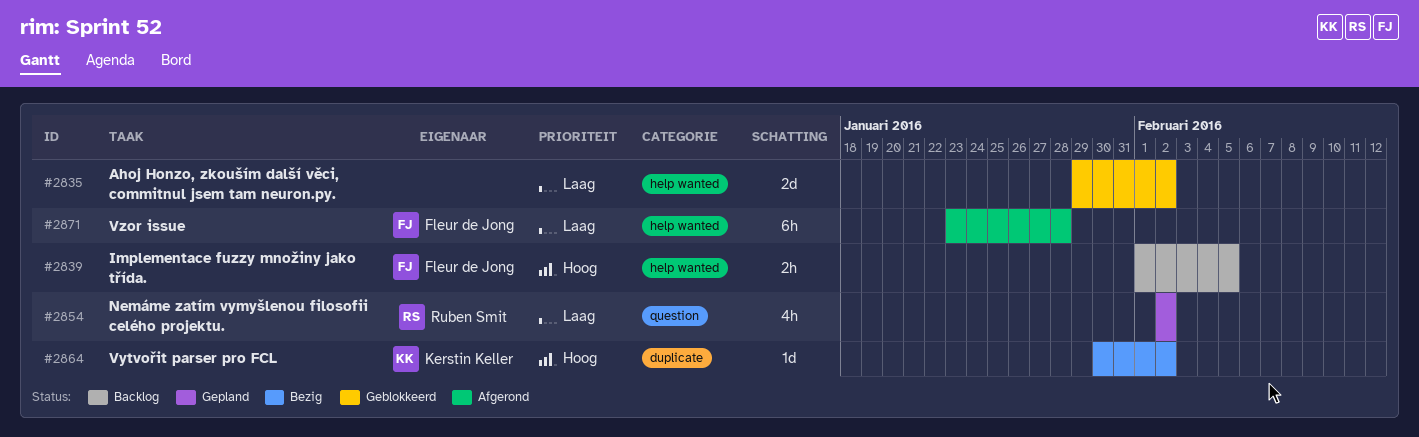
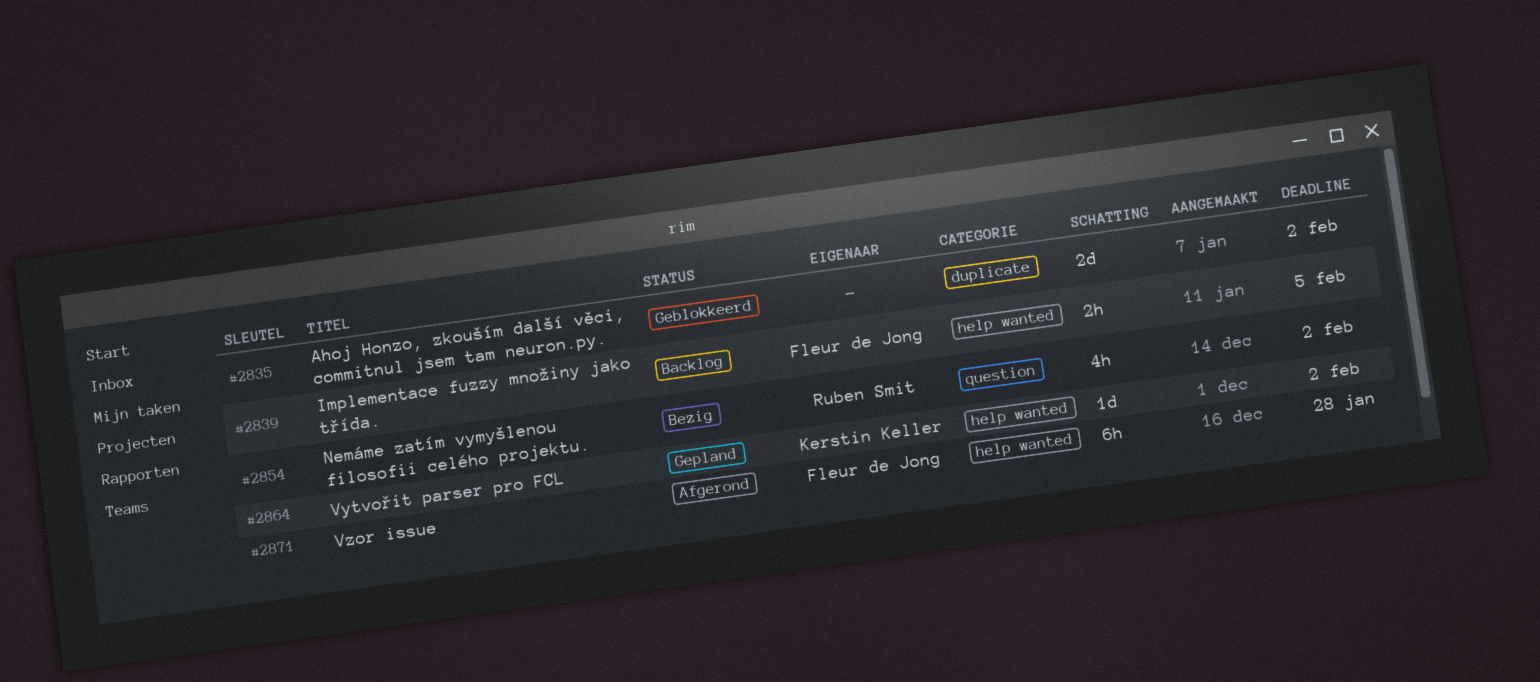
#2835, label: help wanted -> duplicate
#2854, status: Gepland -> Bezig
#2864, status: Bezig -> Gepland
#2864, label: duplicate -> help wanted

